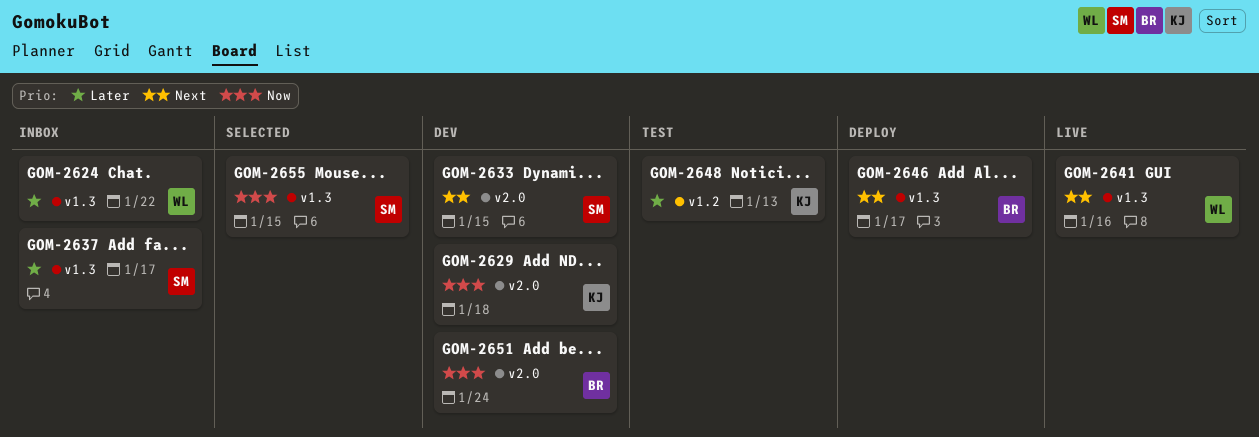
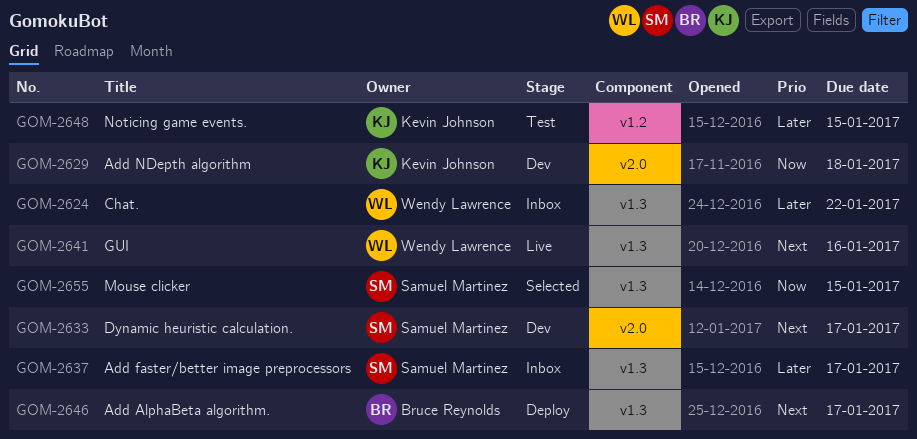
GOM-2633, due: Jan 15 -> Jan 17
GOM-2648, due: Jan 13 -> Jan 15
GOM-2651: present -> none

